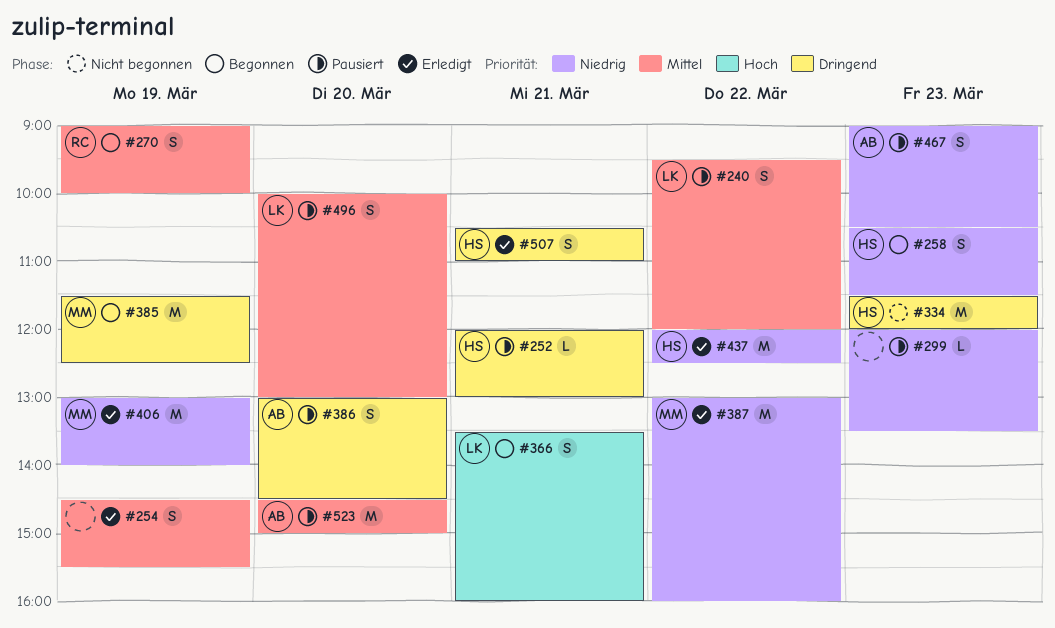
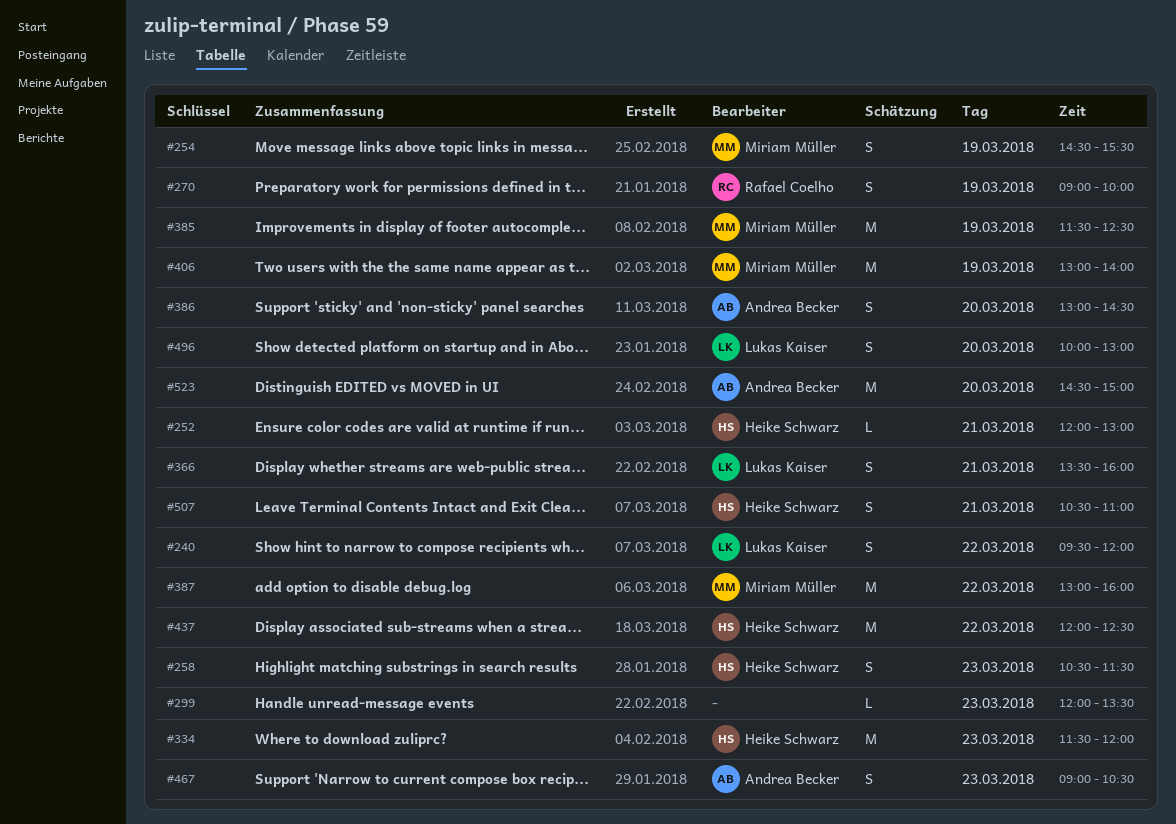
#254, owner: none -> Miriam Müller

